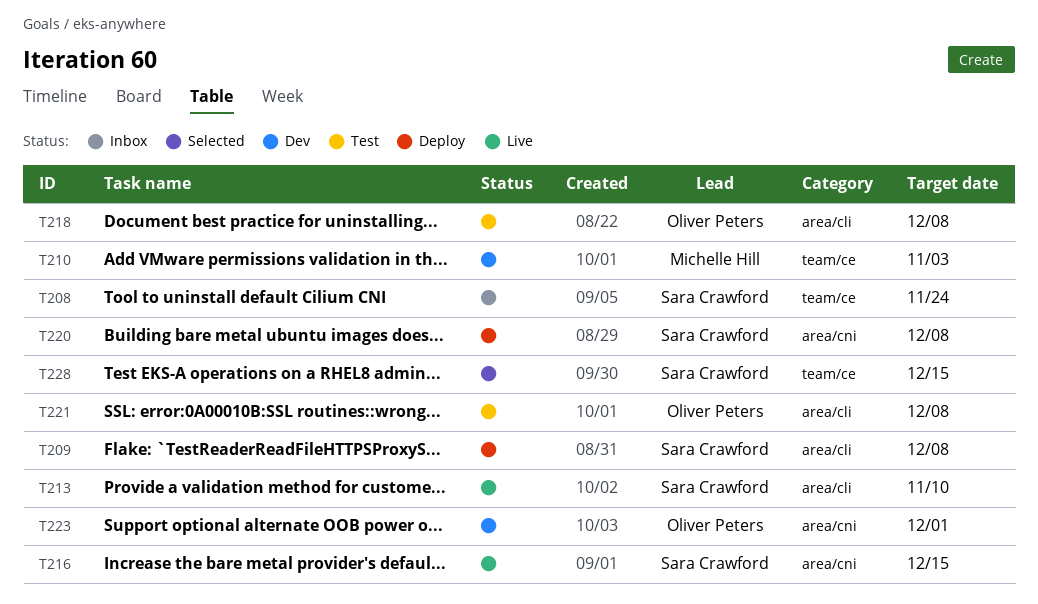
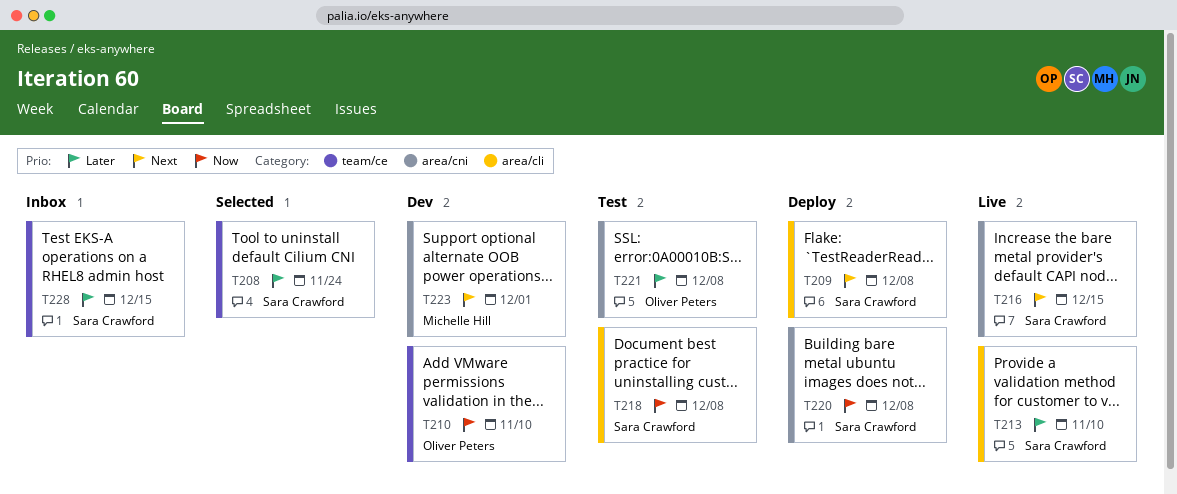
T208, status: Inbox -> Selected
T210, owner: Michelle Hill -> Oliver Peters
T210, due: Nov 3 -> Nov 10
T218, owner: Oliver Peters -> Sara Crawford
T221, label: area/cli -> area/cni
T223, owner: Oliver Peters -> Michelle Hill
T228, status: Selected -> Inbox

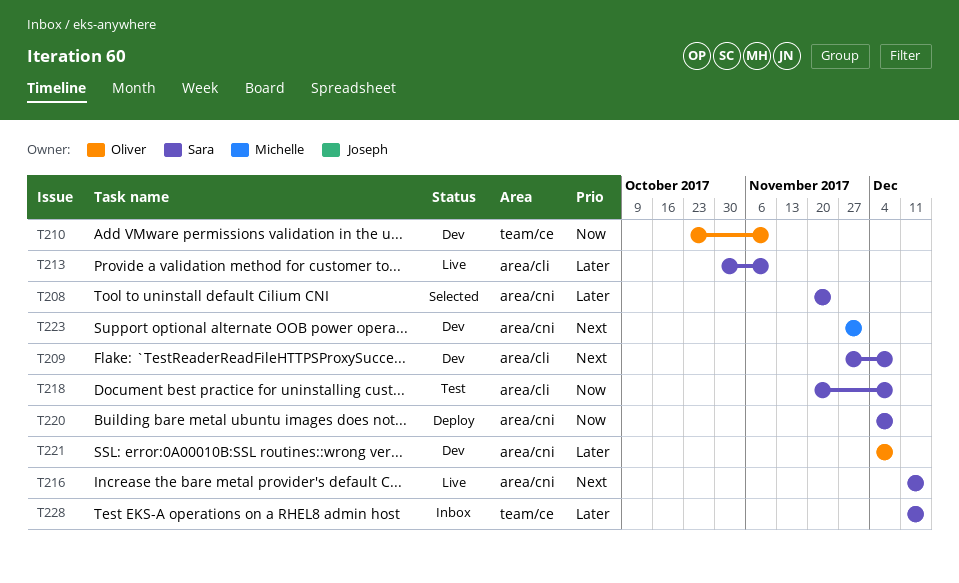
T208, label: team/ce -> area/cni
T209, status: Deploy -> Dev
T221, status: Test -> Dev

